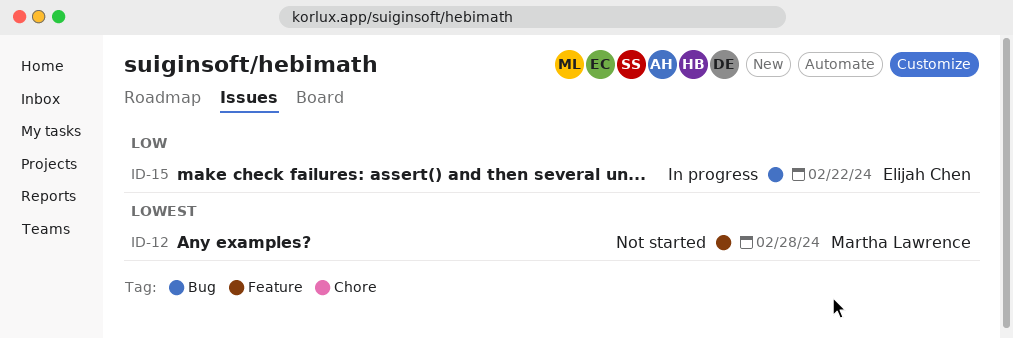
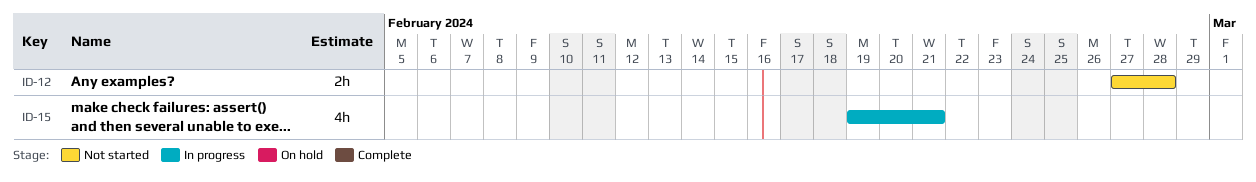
ID-15, due: Feb 22 -> Feb 21

